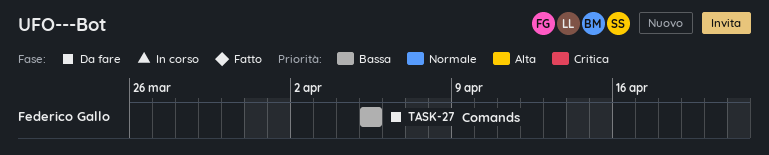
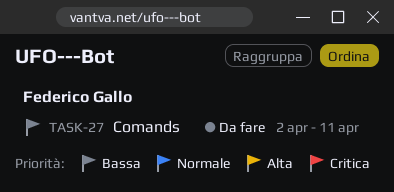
TASK-27, start: Apr 5 -> Apr 2
TASK-27, due: Apr 5 -> Apr 11

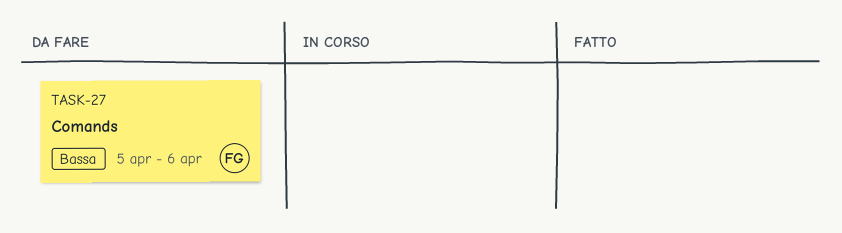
TASK-27, start: Apr 2 -> Apr 5
TASK-27, due: Apr 11 -> Apr 6

